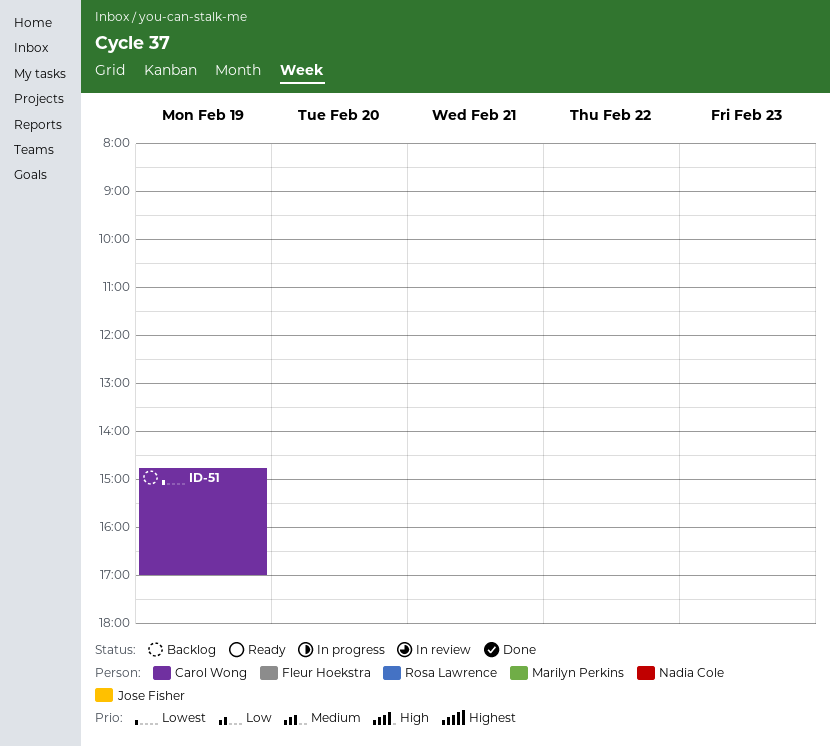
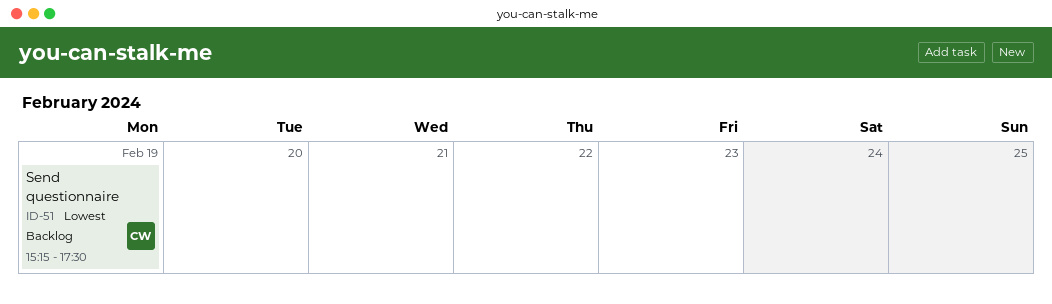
ID-51, begins: 14:45 -> 15:15
ID-51, ends: 17:00 -> 17:30

